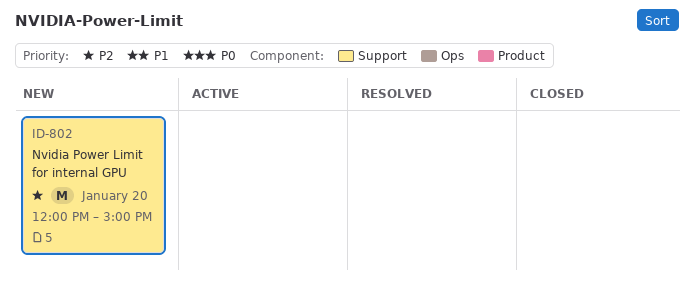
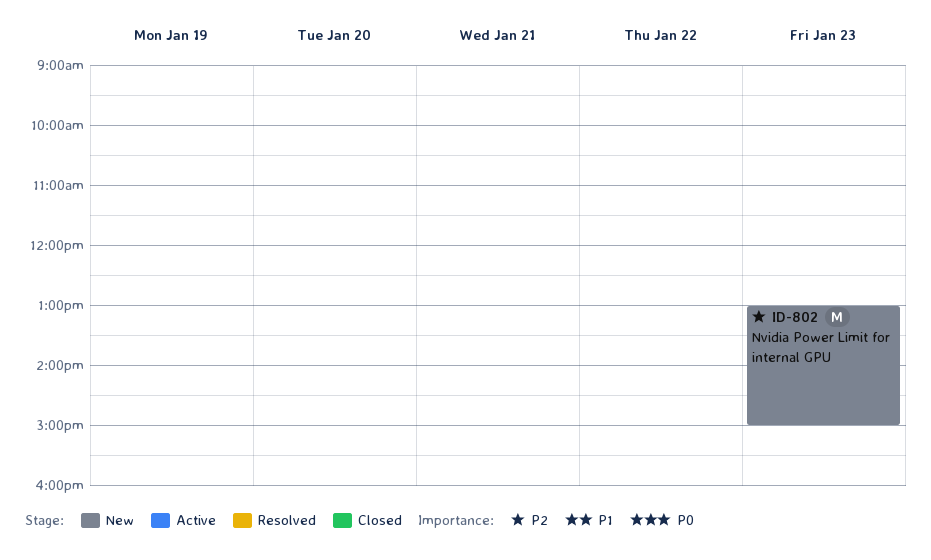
ID-802, day: Jan 20 -> Jan 23
ID-802, begins: 12:00 -> 13:00

